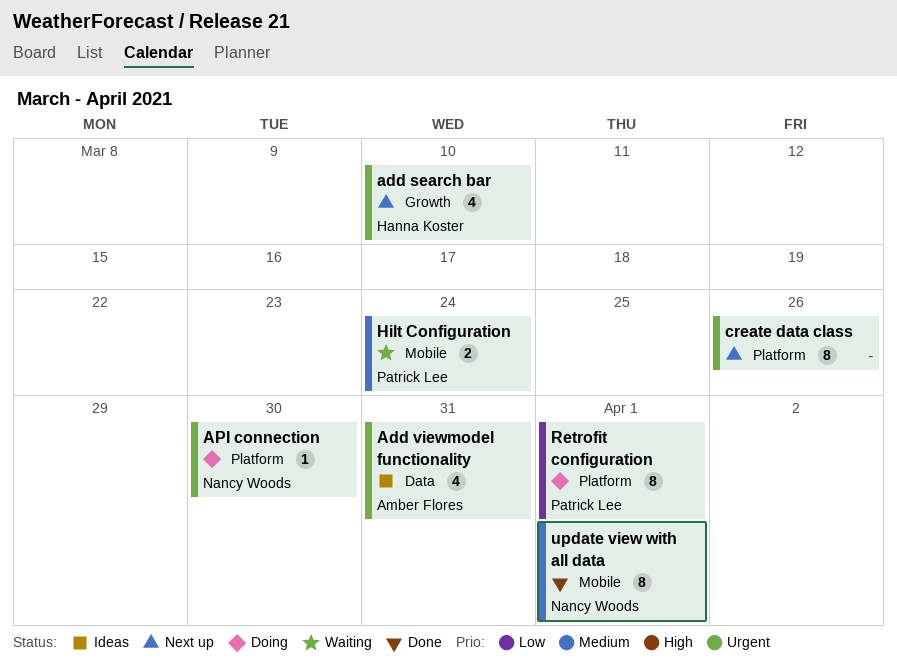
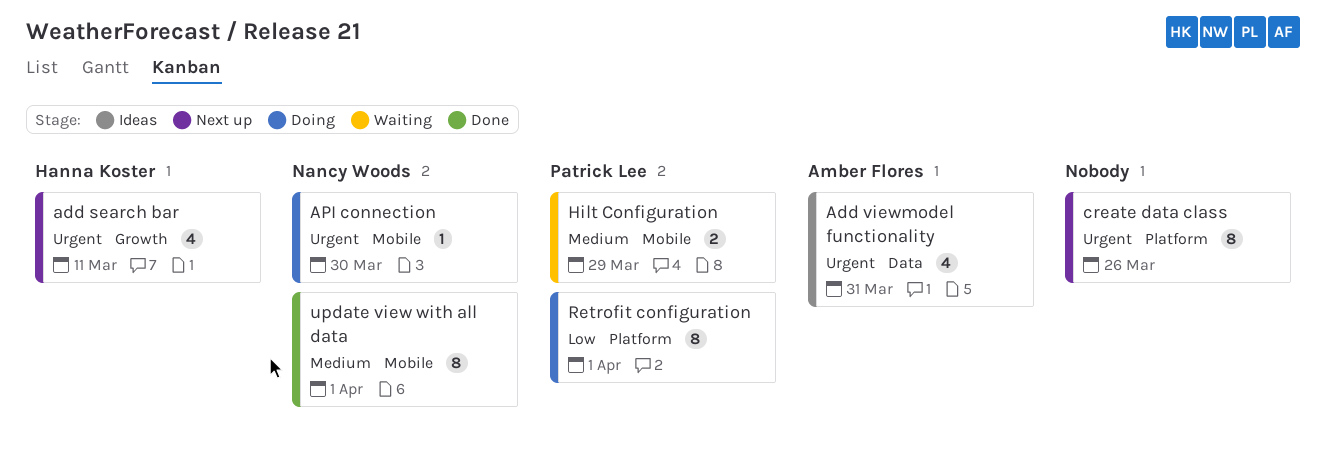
add search bar, due: Mar 10 -> Mar 11
API connection, label: Platform -> Mobile
Hilt Configuration, due: Mar 24 -> Mar 29

